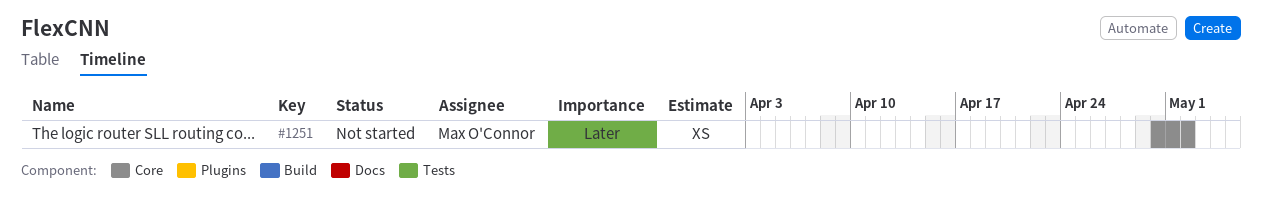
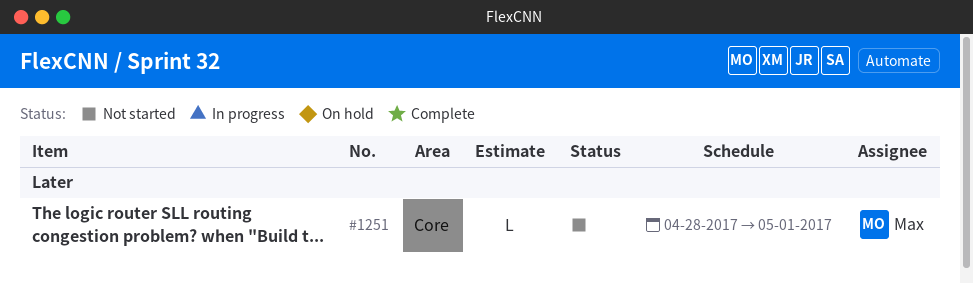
#1251, estimate: XS -> L
#1251, start: Apr 30 -> Apr 28
#1251, due: May 2 -> May 1

